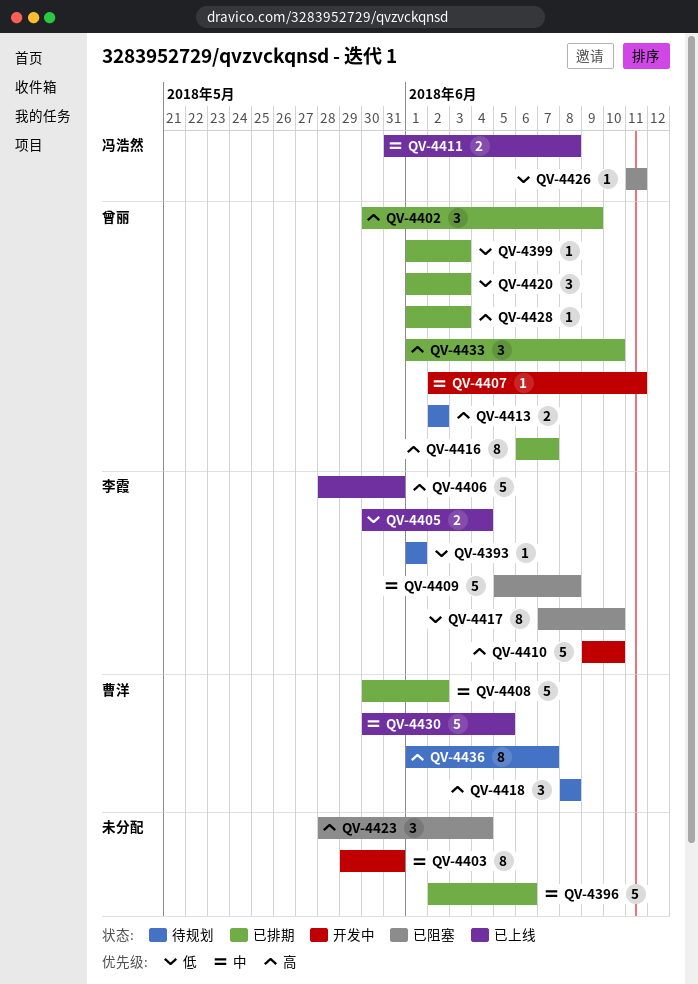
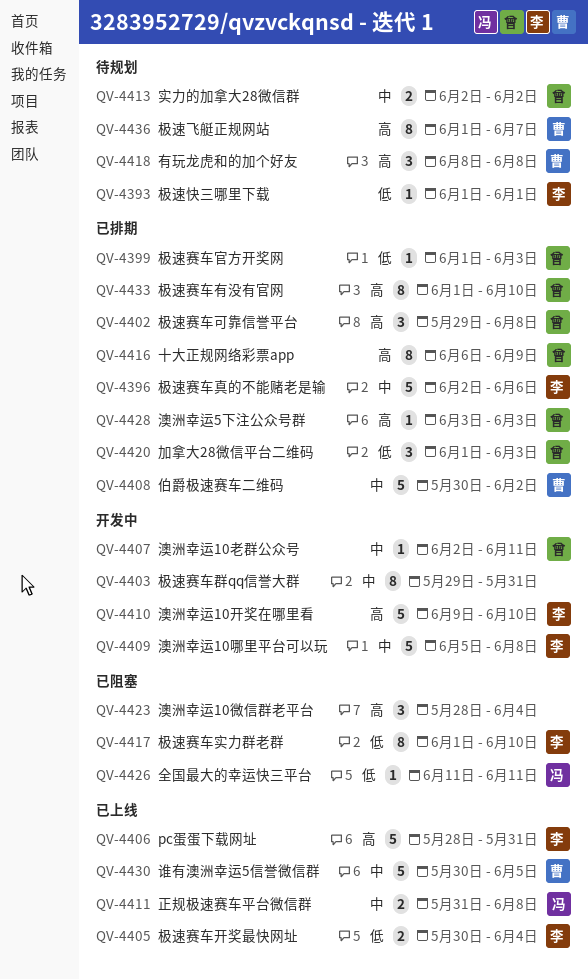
QV-4396, owner: none -> 李霞
QV-4402, start: May 30 -> May 29
QV-4402, due: Jun 9 -> Jun 8
QV-4409, status: 已阻塞 -> 开发中
QV-4413, priority: 高 -> 中
QV-4416, due: Jun 7 -> Jun 9
QV-4417, start: Jun 7 -> Jun 1
QV-4428, start: Jun 1 -> Jun 3
QV-4433, estimate: 3 -> 8

